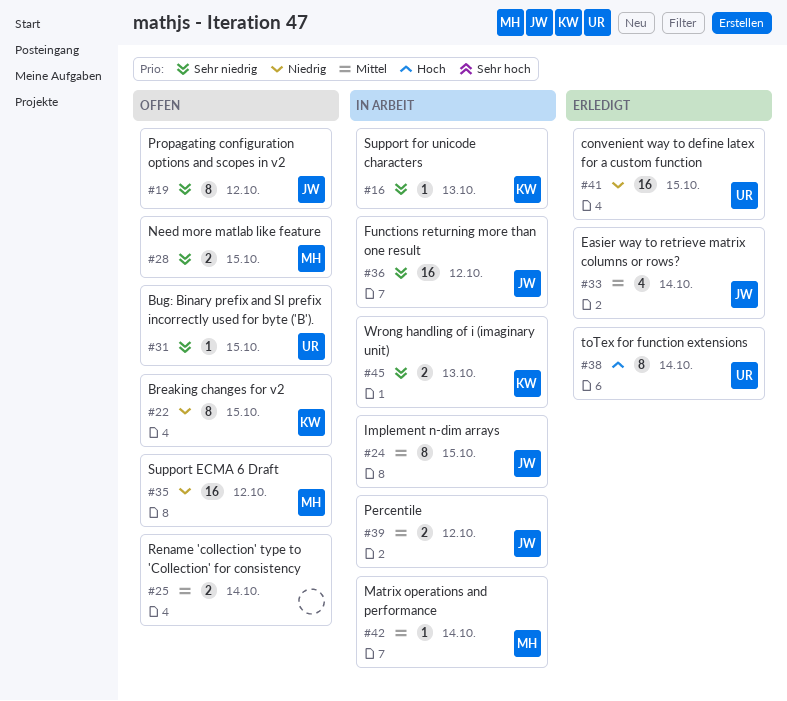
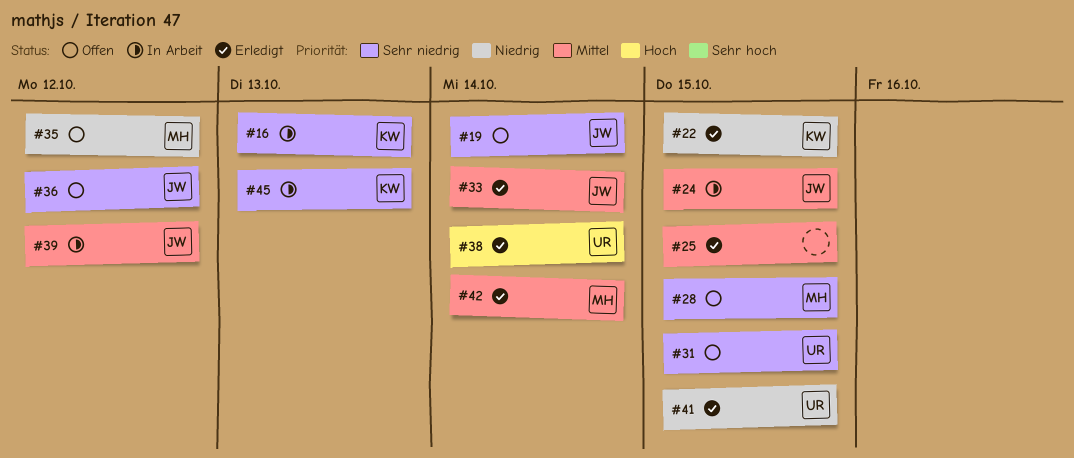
#19, due: Oct 12 -> Oct 14
#22, status: Offen -> Erledigt
#25, status: Offen -> Erledigt
#25, due: Oct 14 -> Oct 15
#36, status: In Arbeit -> Offen
#42, status: In Arbeit -> Erledigt

